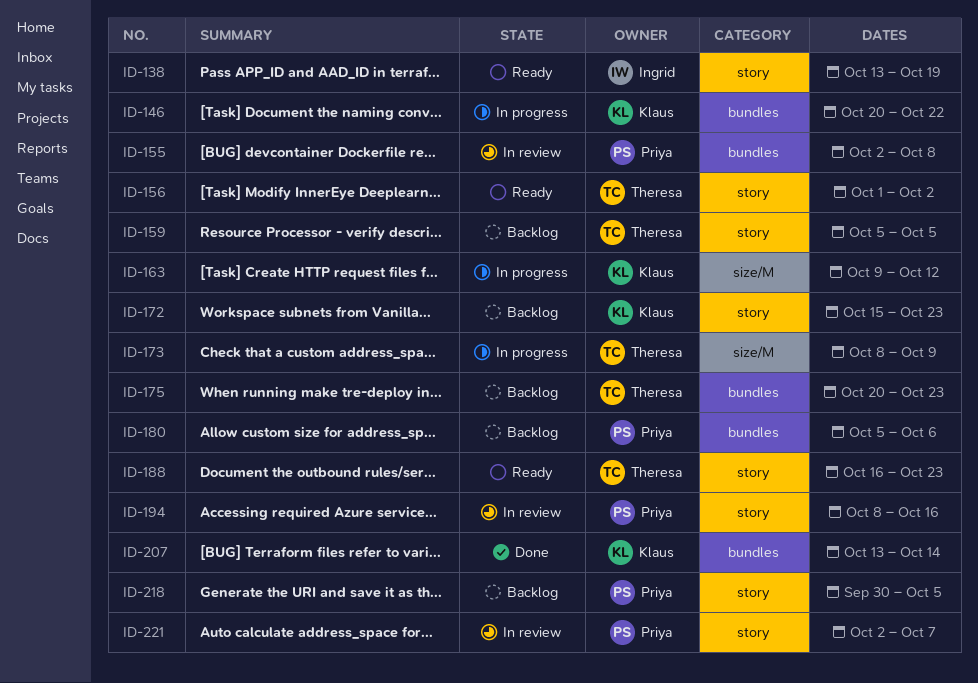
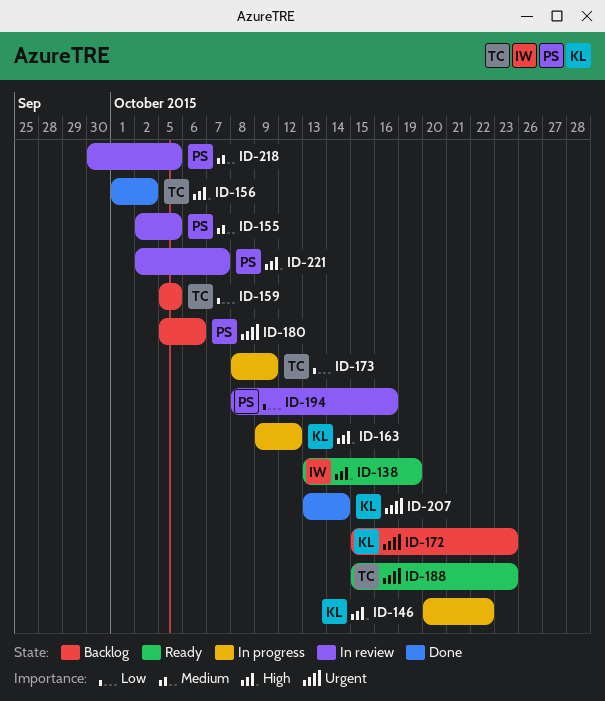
ID-155, due: Oct 8 -> Oct 5
ID-156, status: Ready -> Done
ID-175: present -> none
ID-188, start: Oct 16 -> Oct 15
ID-218, status: Backlog -> In review

